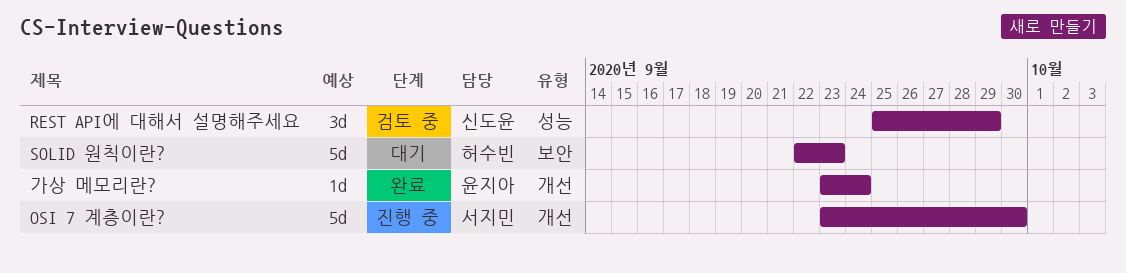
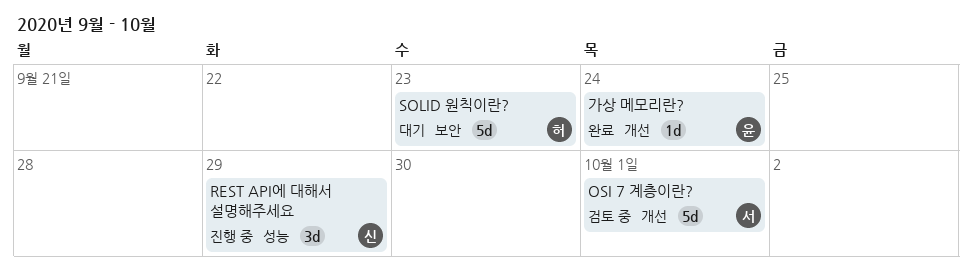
OSI 7 계층이란?, status: 진행 중 -> 검토 중
OSI 7 계층이란?, due: Sep 30 -> Oct 1
REST API에 대해서 설명해주세요, status: 검토 중 -> 진행 중

